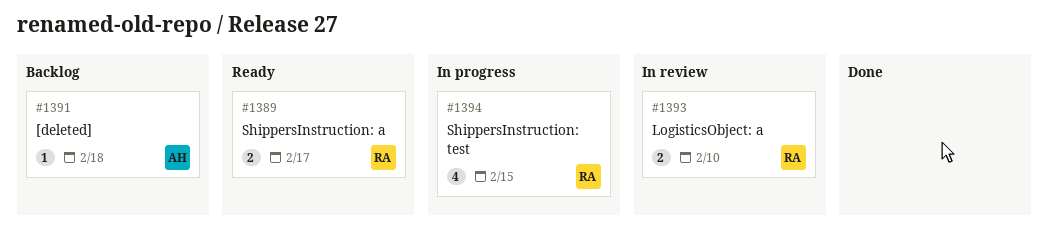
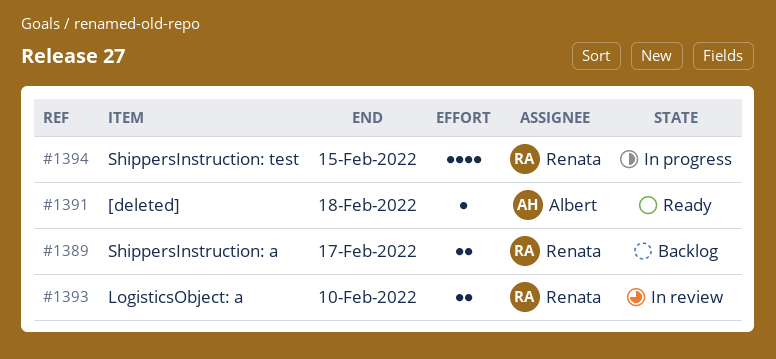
#1389, status: Ready -> Backlog
#1391, status: Backlog -> Ready

